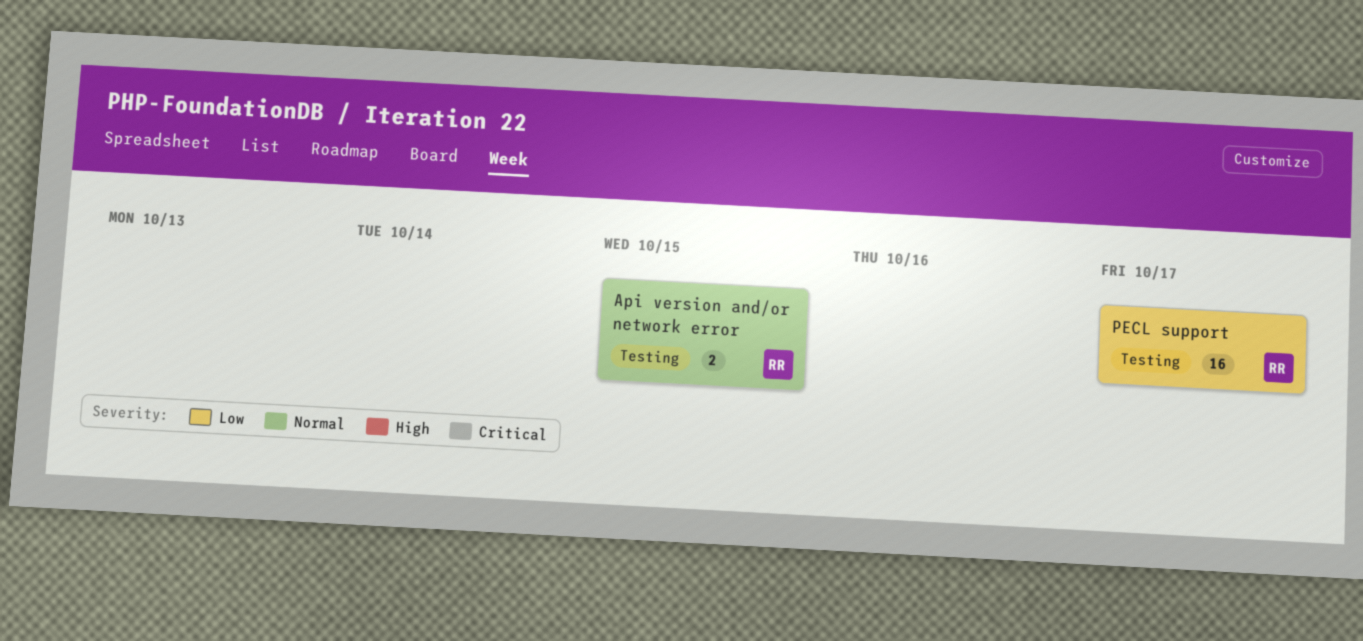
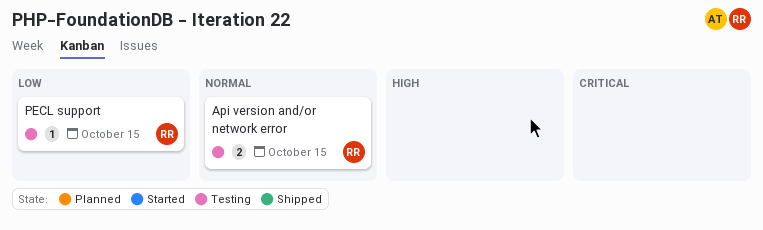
PECL support, estimate: 16 -> 1
PECL support, due: Oct 17 -> Oct 15

